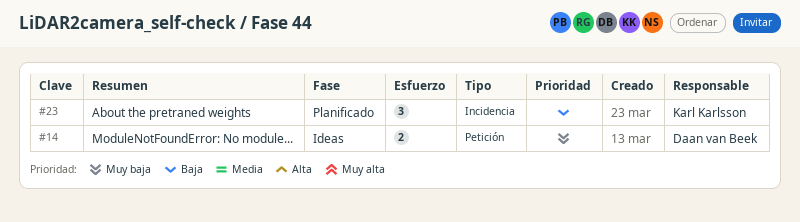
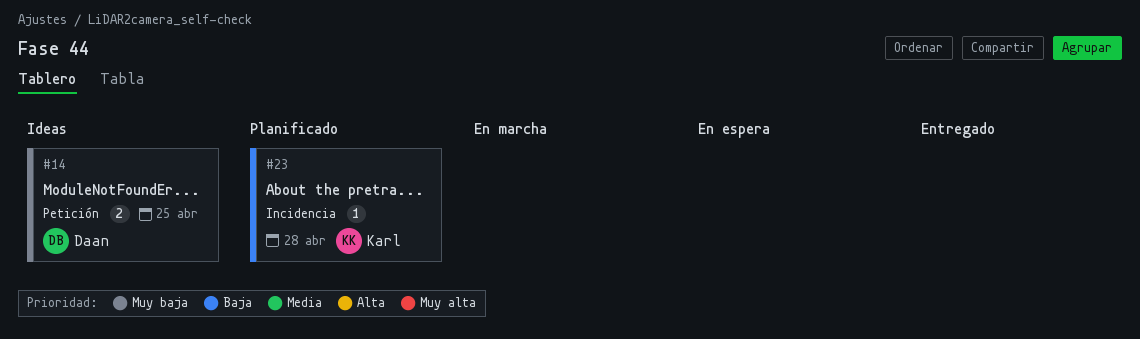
#23, estimate: 3 -> 1

